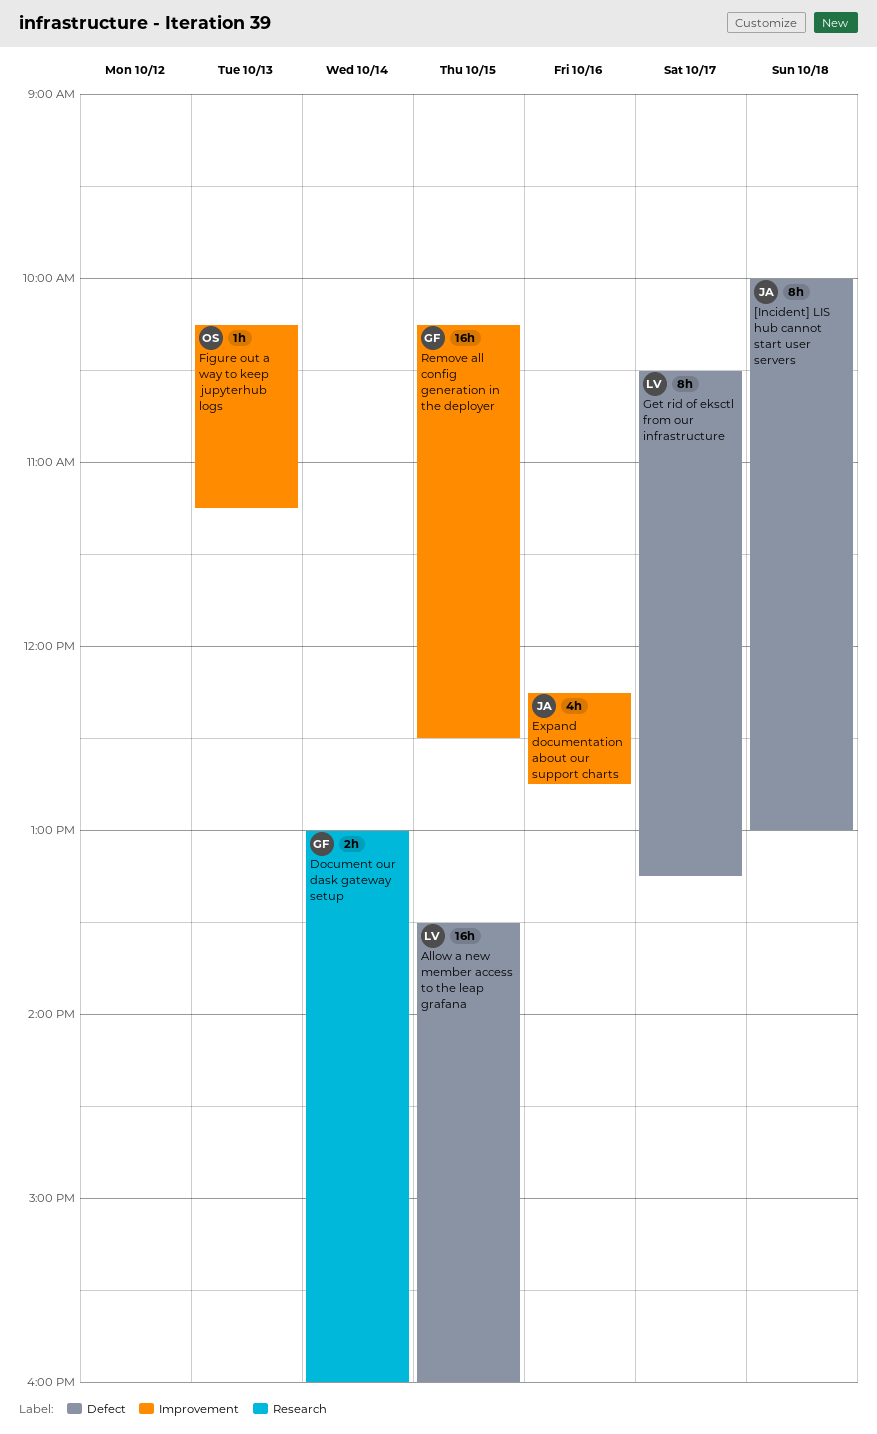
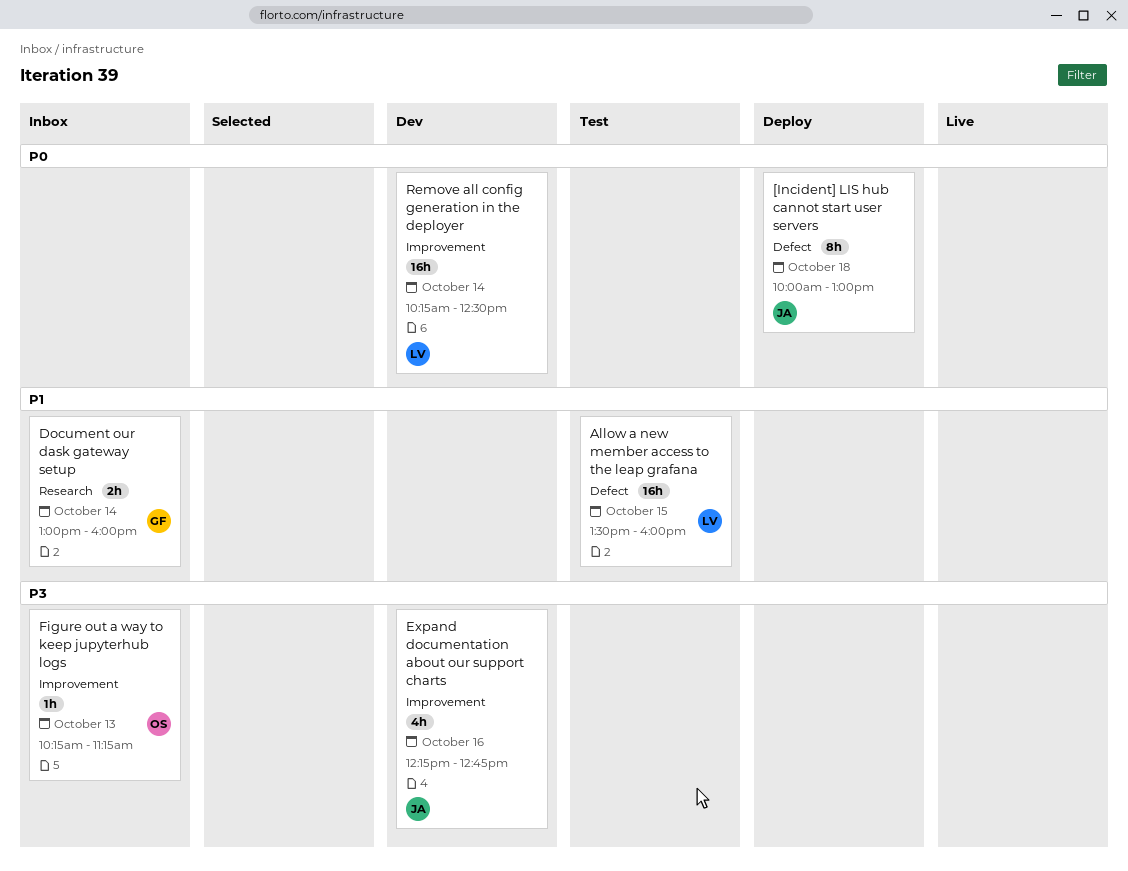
Get rid of eksctl from our infrastructure: present -> none
Remove all config generation in the deployer, owner: GF -> LV
Remove all config generation in the deployer, day: Oct 15 -> Oct 14

